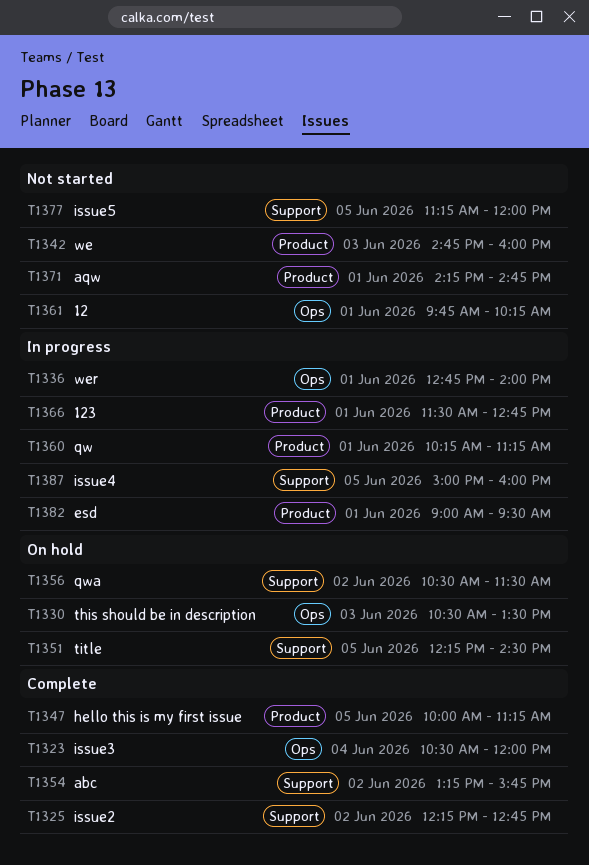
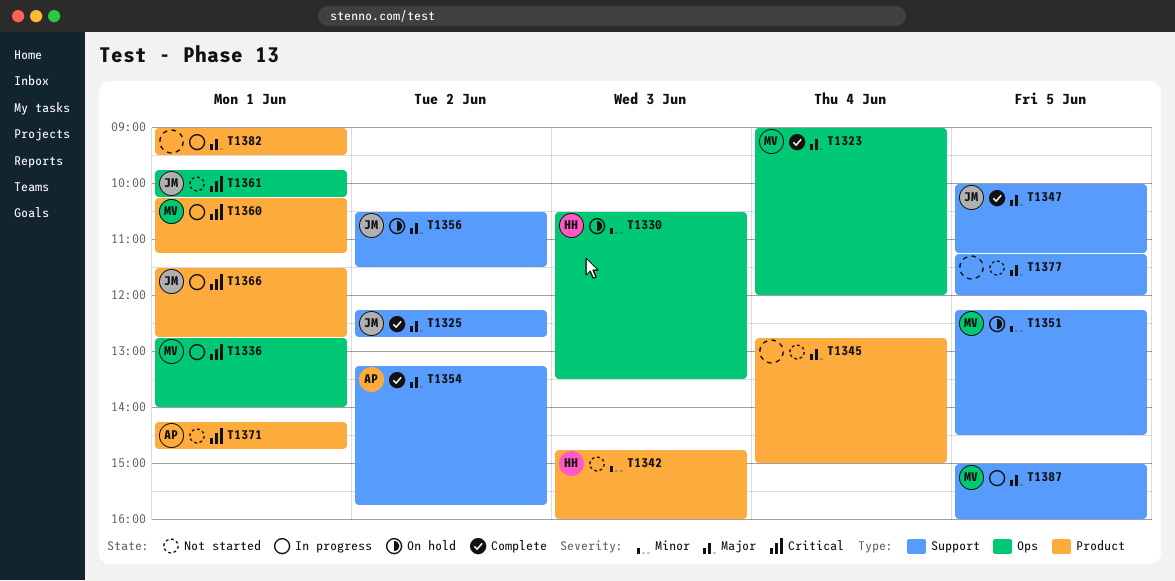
T1323, begins: 10:30 -> 09:00
T1345: none -> present
T1347, label: Product -> Support

